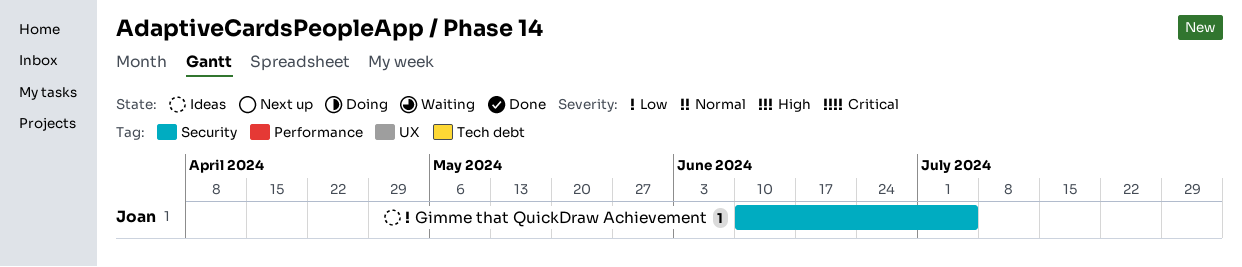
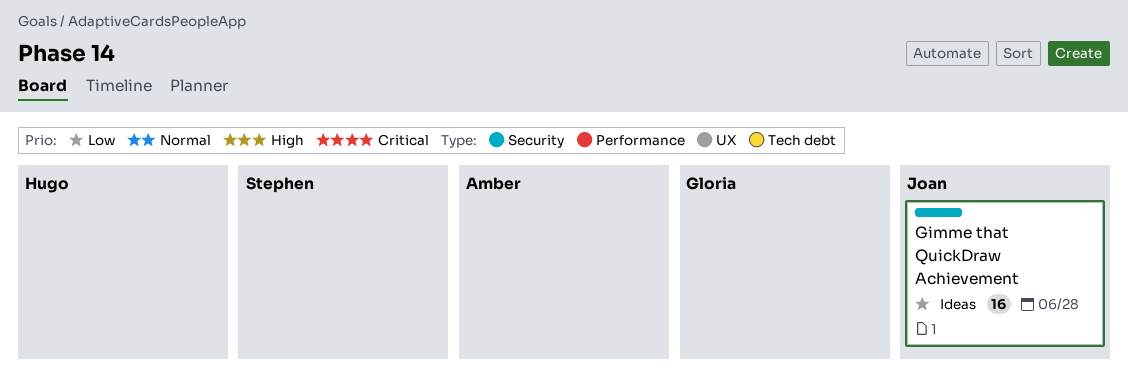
Gimme that QuickDraw Achievement, estimate: 1 -> 16
Gimme that QuickDraw Achievement, due: Jul 5 -> Jun 28

